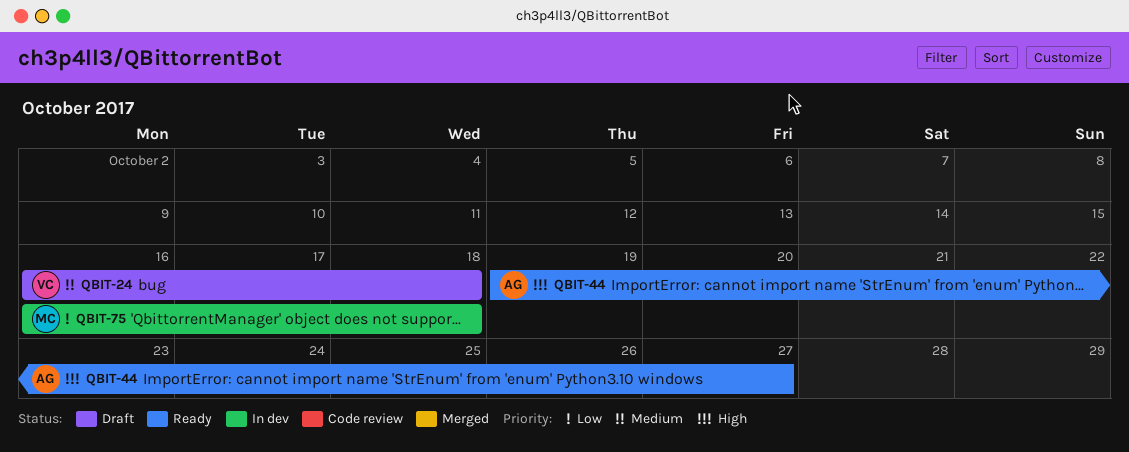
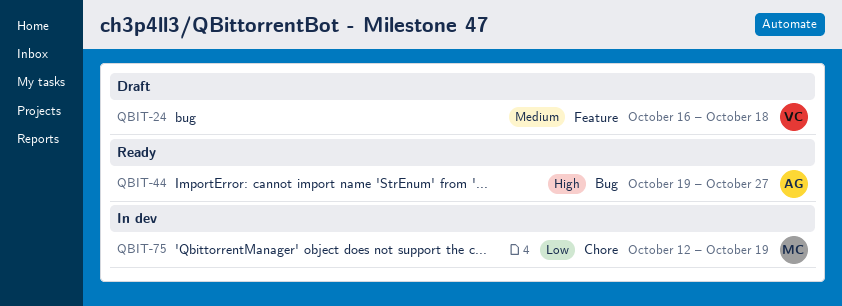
QBIT-75, start: Oct 16 -> Oct 12
QBIT-75, due: Oct 18 -> Oct 19

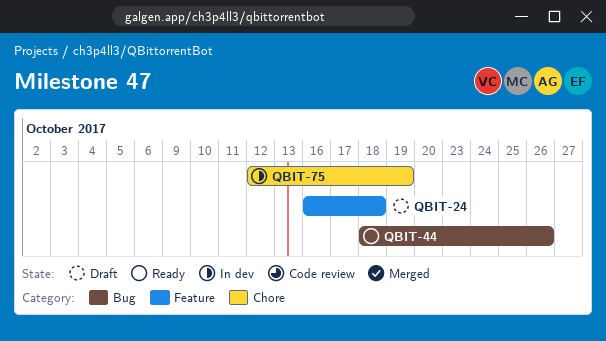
QBIT-44, start: Oct 19 -> Oct 18
QBIT-44, due: Oct 27 -> Oct 26

